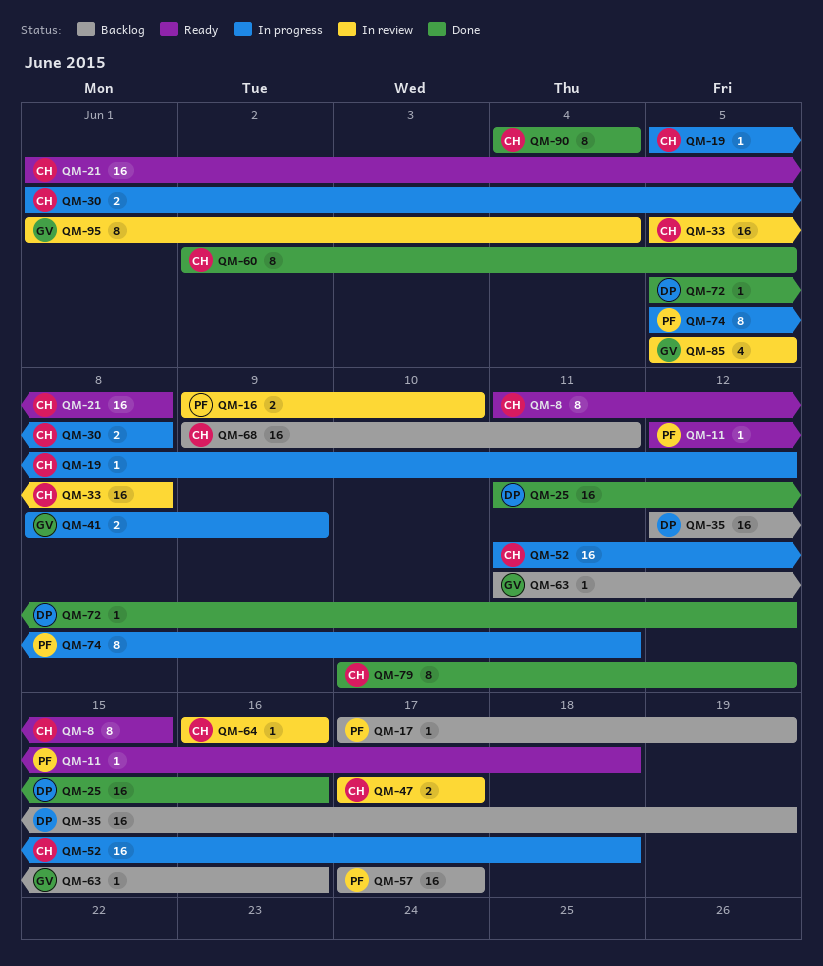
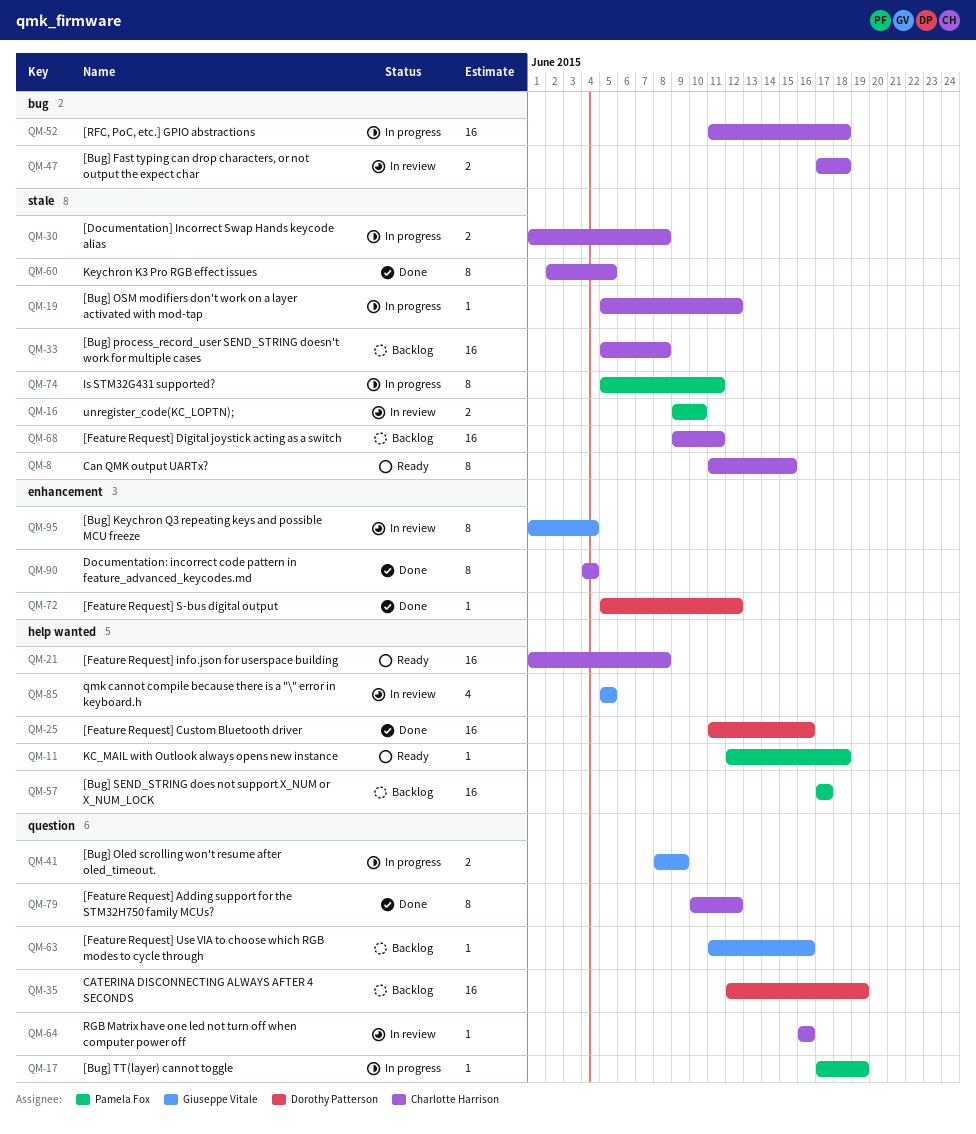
QM-17, status: Backlog -> In progress
QM-33, status: In review -> Backlog
QM-47, due: Jun 17 -> Jun 18

